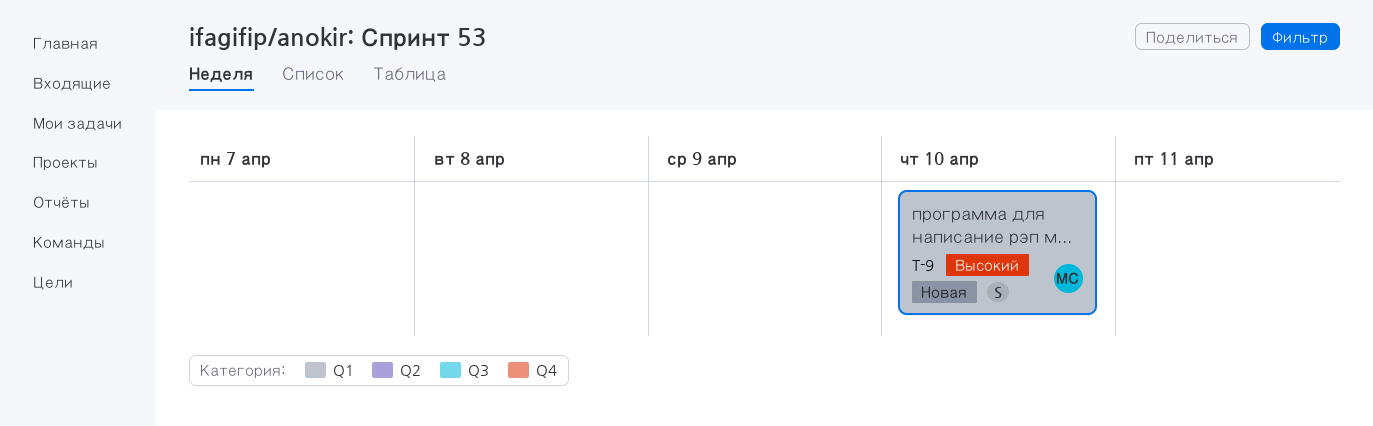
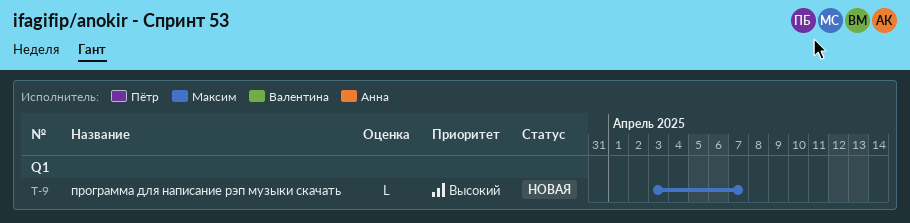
T-9, estimate: S -> L
T-9, due: Apr 10 -> Apr 7

